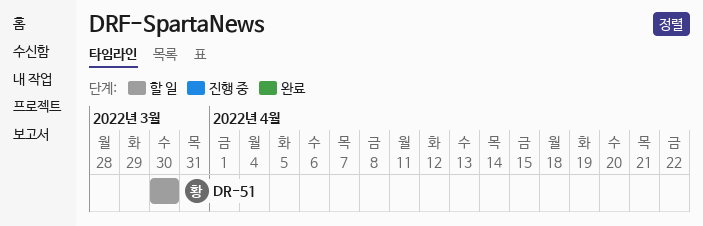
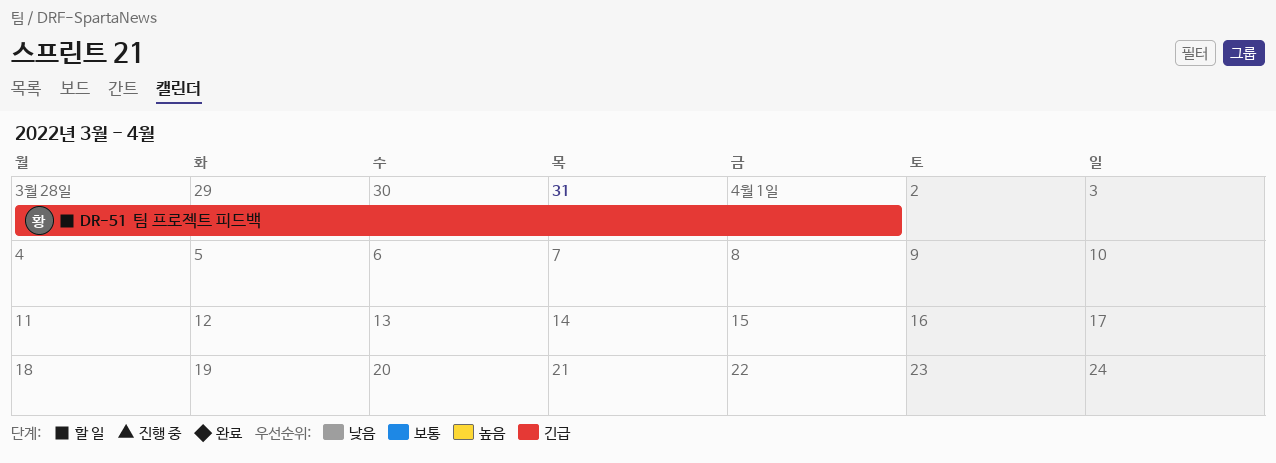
DR-51, start: Mar 30 -> Mar 28
DR-51, due: Mar 30 -> Apr 1

